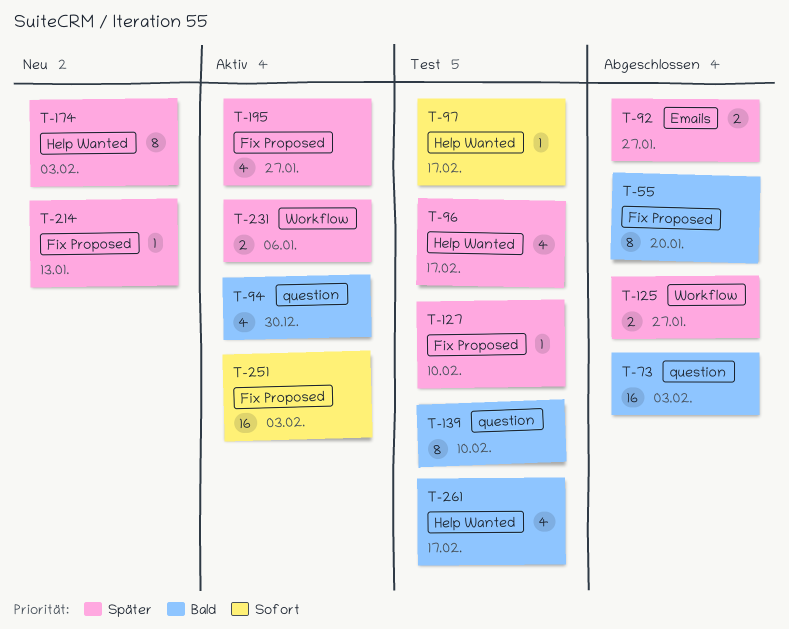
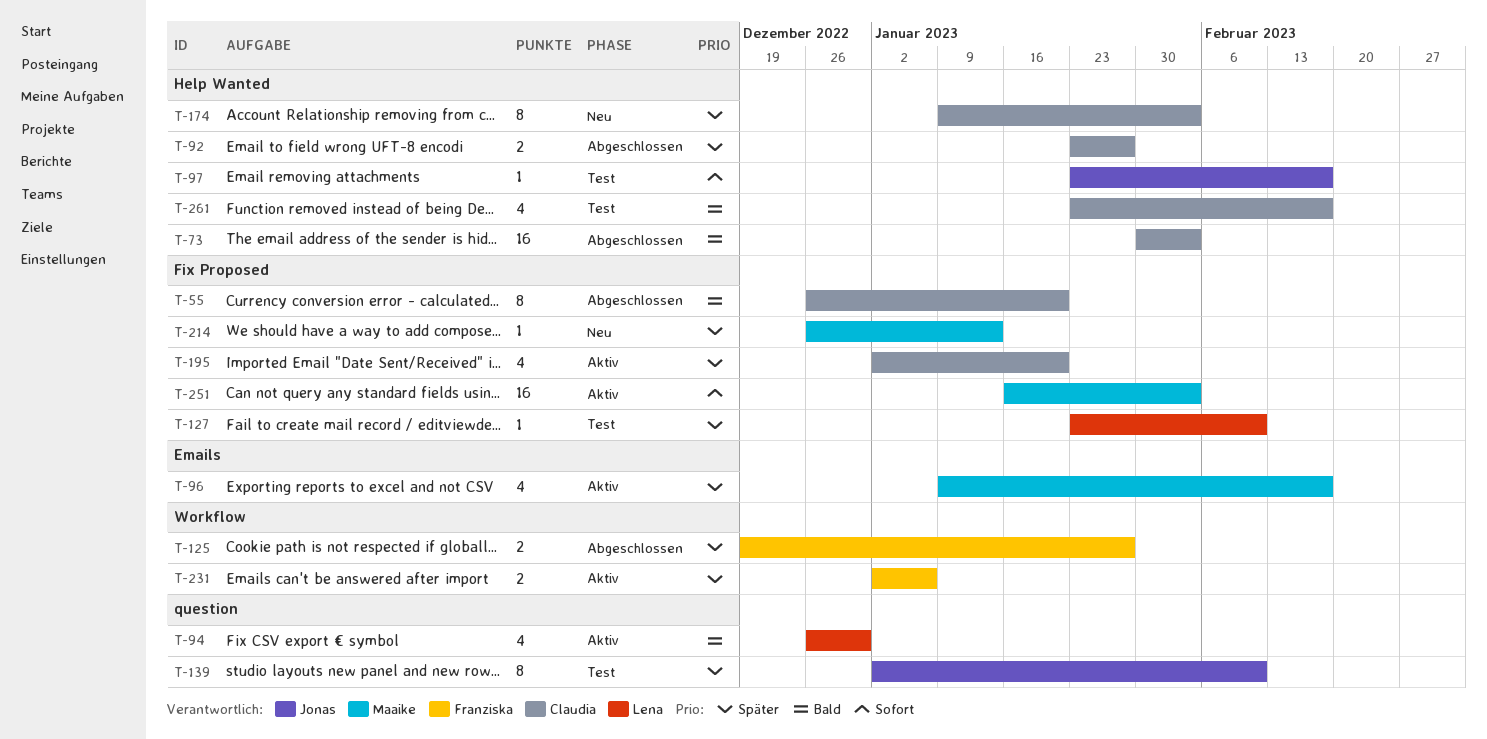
T-73, label: question -> Help Wanted
T-92, label: Emails -> Help Wanted
T-96, status: Test -> Aktiv
T-96, label: Help Wanted -> Emails
T-139, priority: Bald -> Später
T-195, due: Jan 27 -> Jan 20

